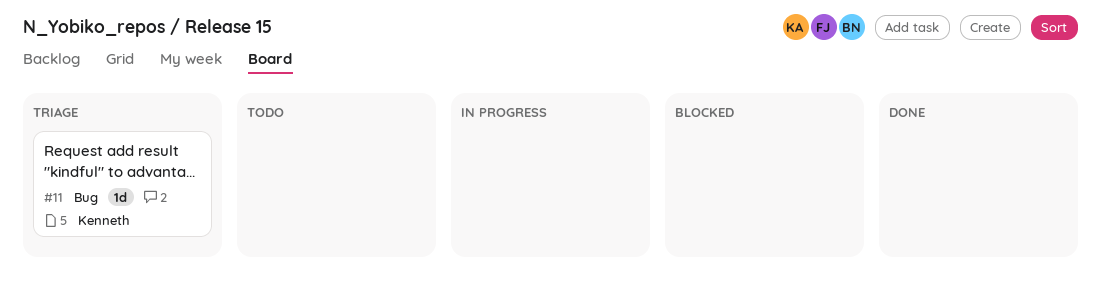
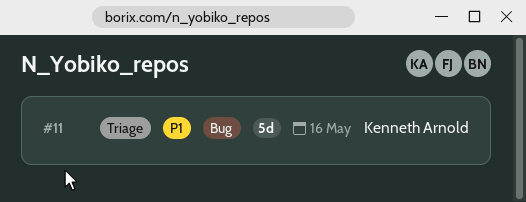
#11, estimate: 1d -> 5d

